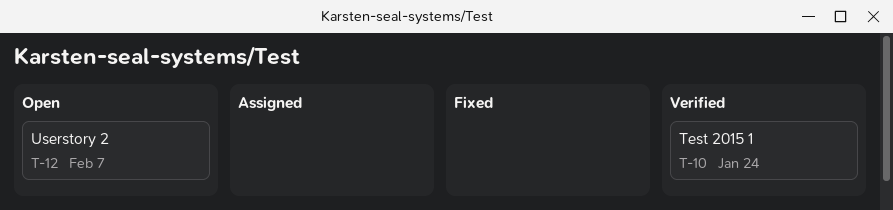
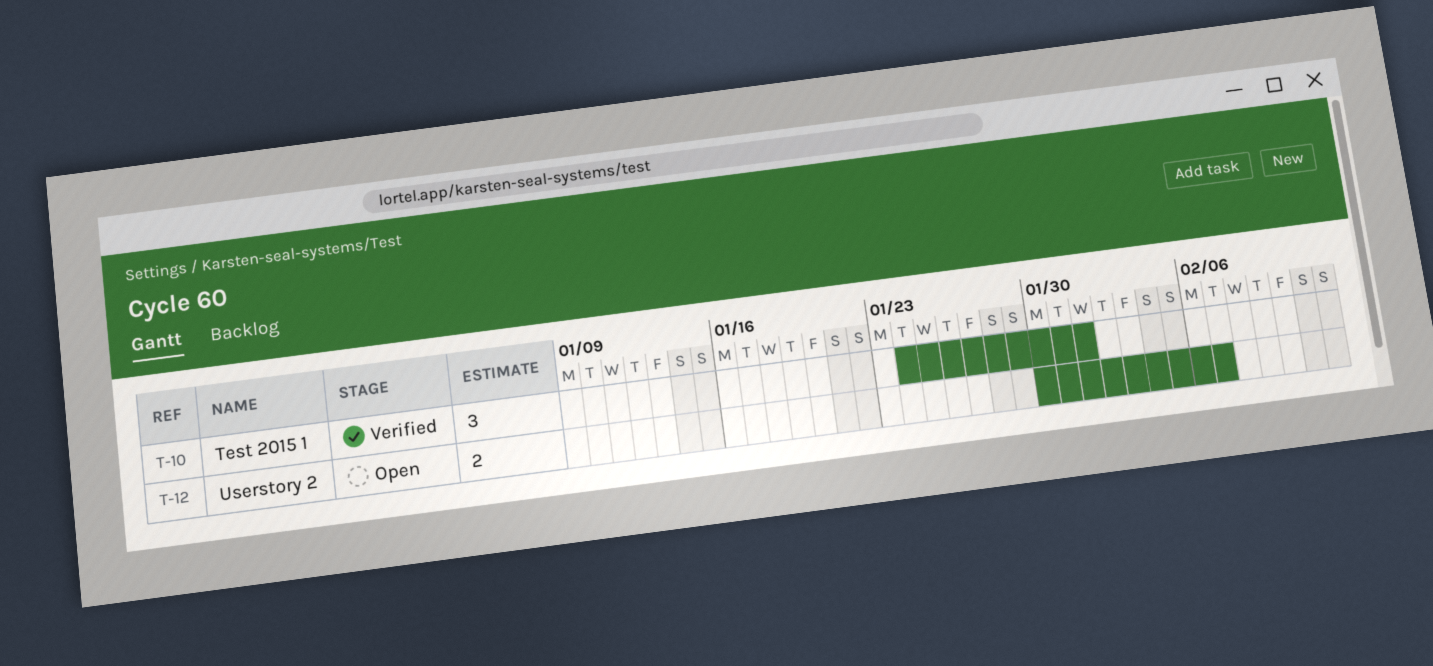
T-10, due: Jan 24 -> Feb 1

